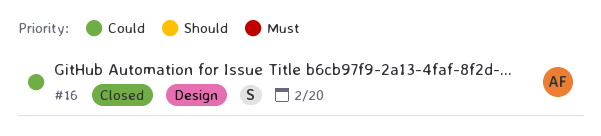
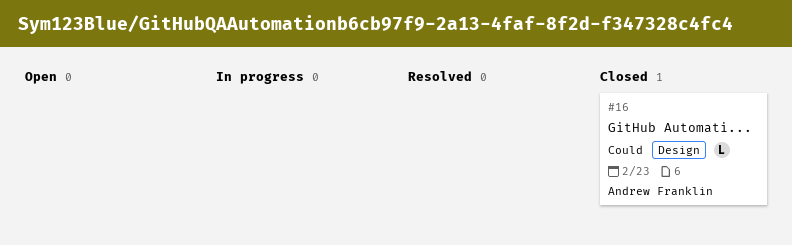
#16, estimate: S -> L
#16, due: Feb 20 -> Feb 23

